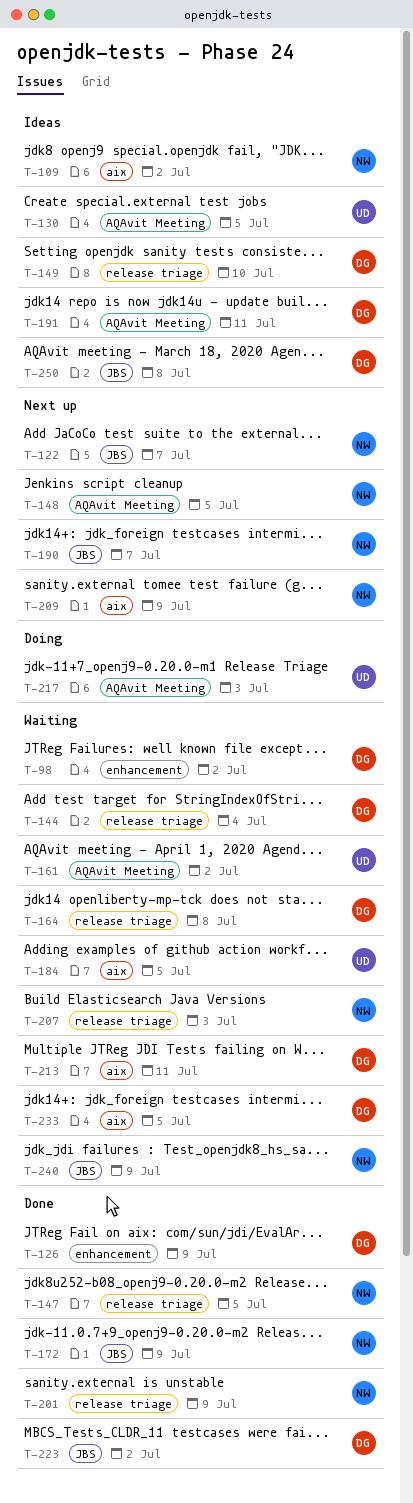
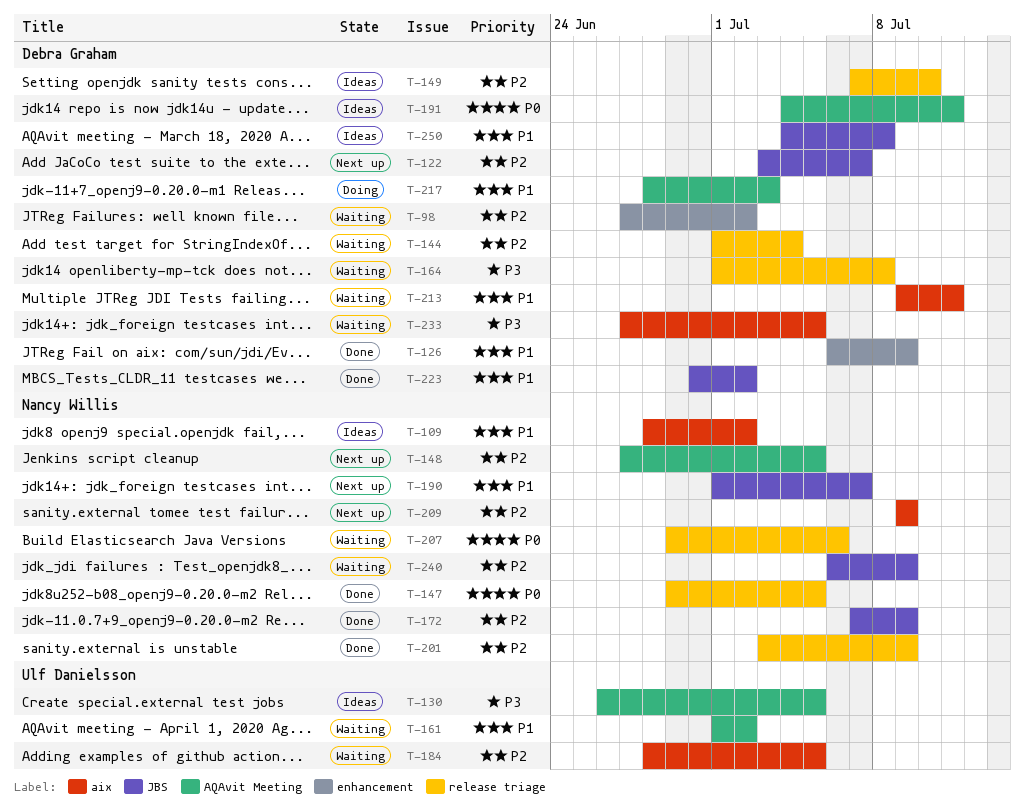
T-122, owner: Nancy Willis -> Debra Graham
T-207, due: Jul 3 -> Jul 6
T-217, owner: Ulf Danielsson -> Debra Graham

